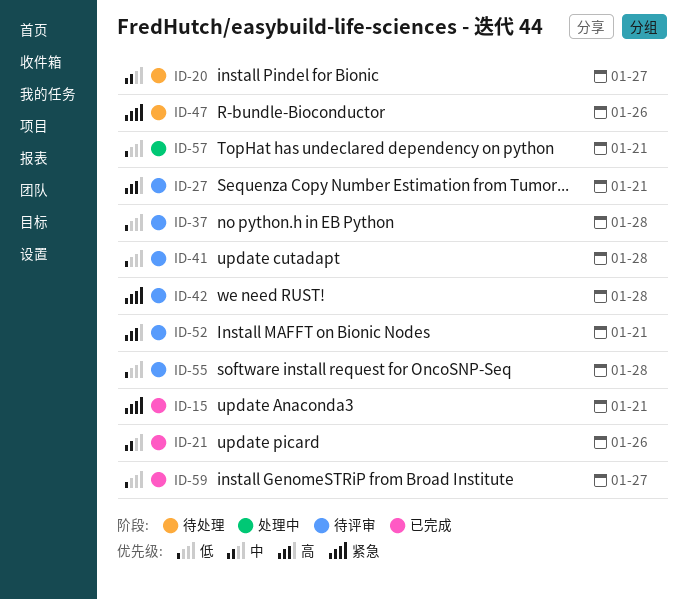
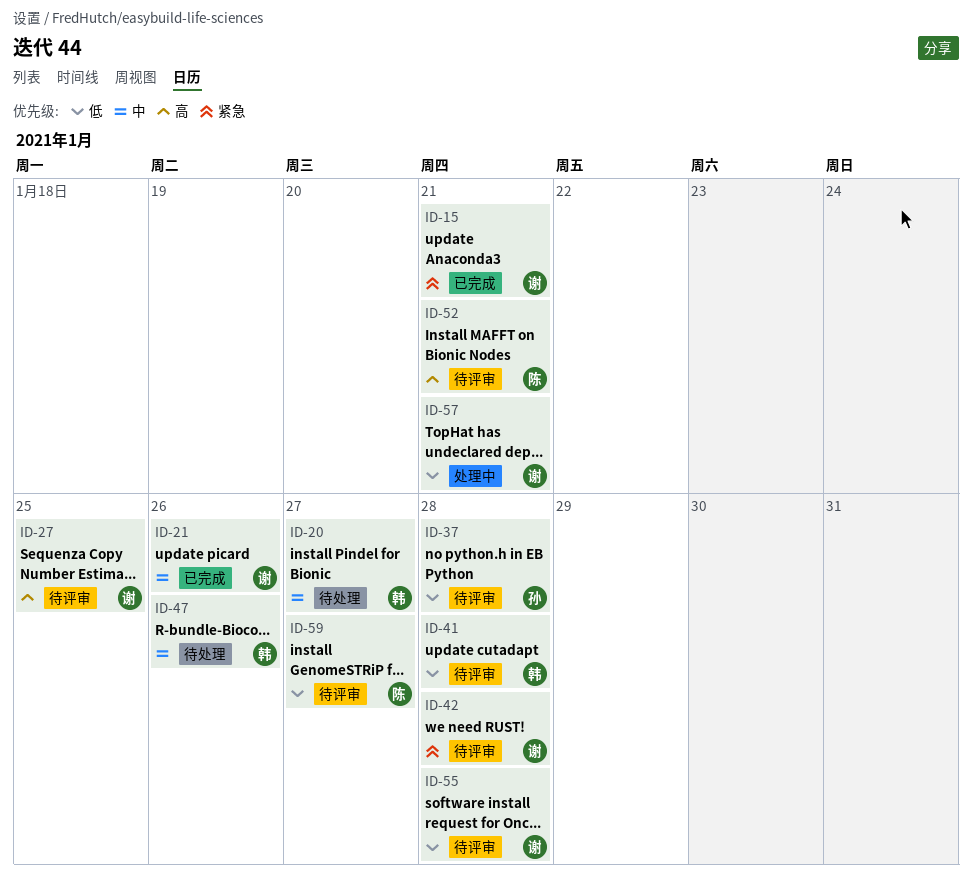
ID-27, due: Jan 21 -> Jan 25
ID-47, priority: 紧急 -> 中
ID-59, status: 已完成 -> 待评审

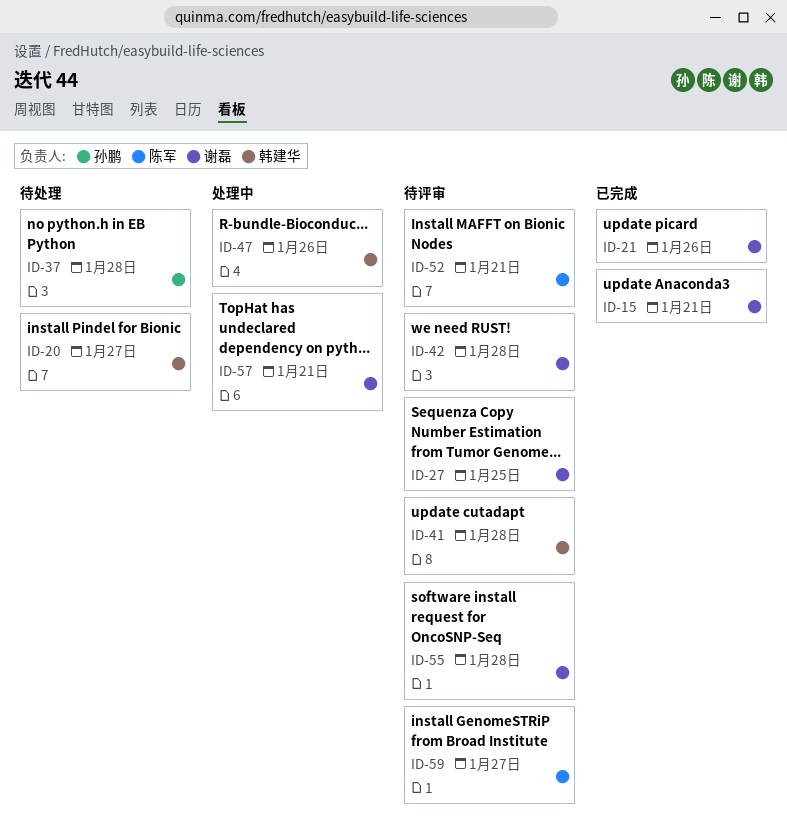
ID-37, status: 待评审 -> 待处理
ID-47, status: 待处理 -> 处理中

